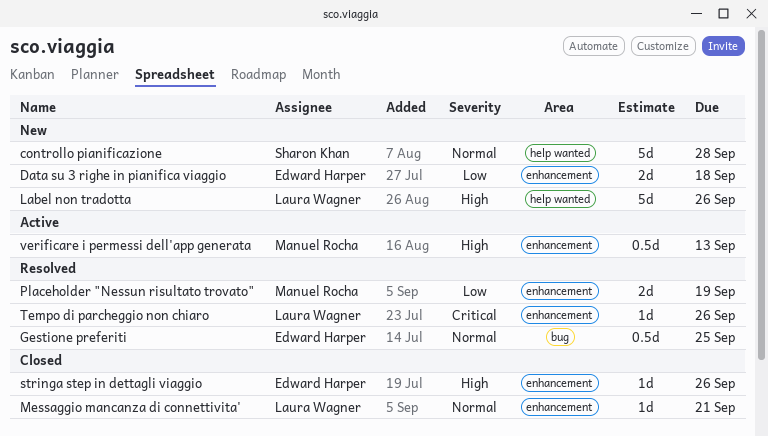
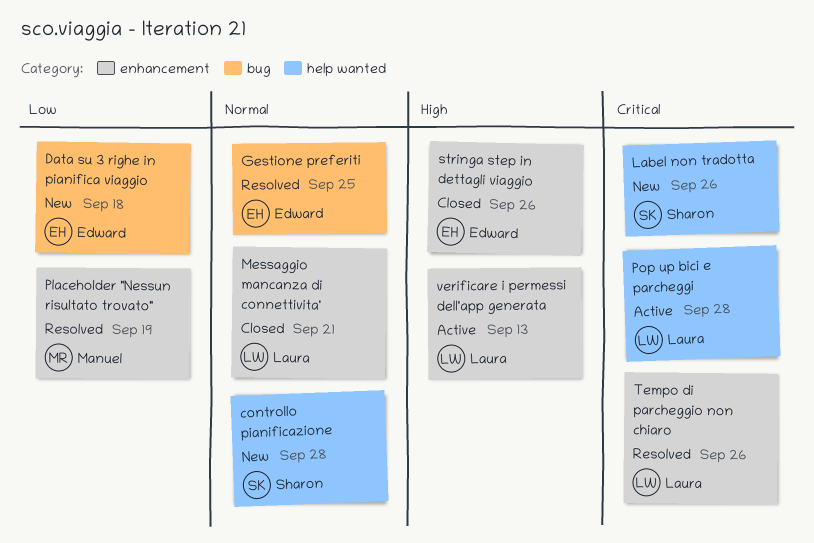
Data su 3 righe in pianifica viaggio, label: enhancement -> bug
Label non tradotta, owner: Laura Wagner -> Sharon Khan
Label non tradotta, priority: High -> Critical
Pop up bici e parcheggi: none -> present
verificare i permessi dell'app generata, owner: Manuel Rocha -> Laura Wagner

